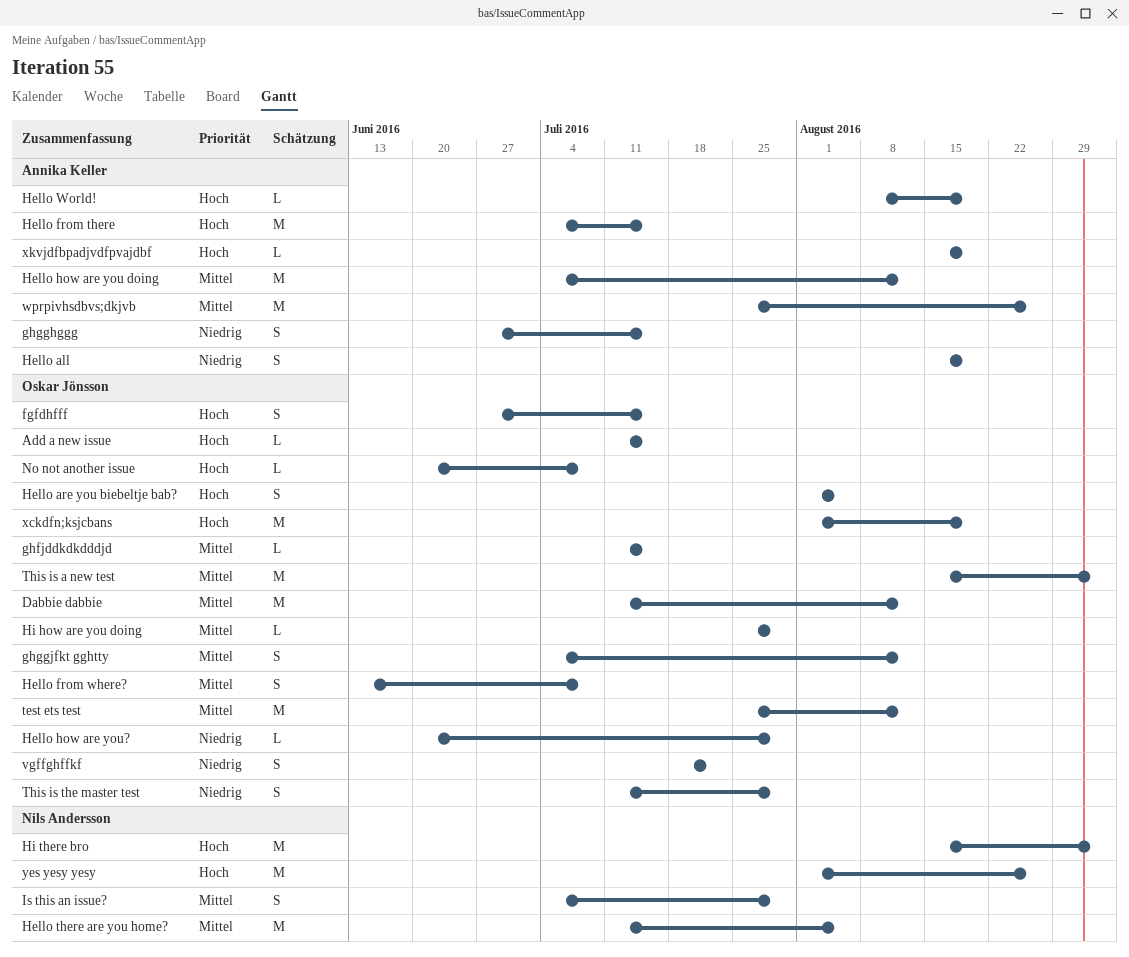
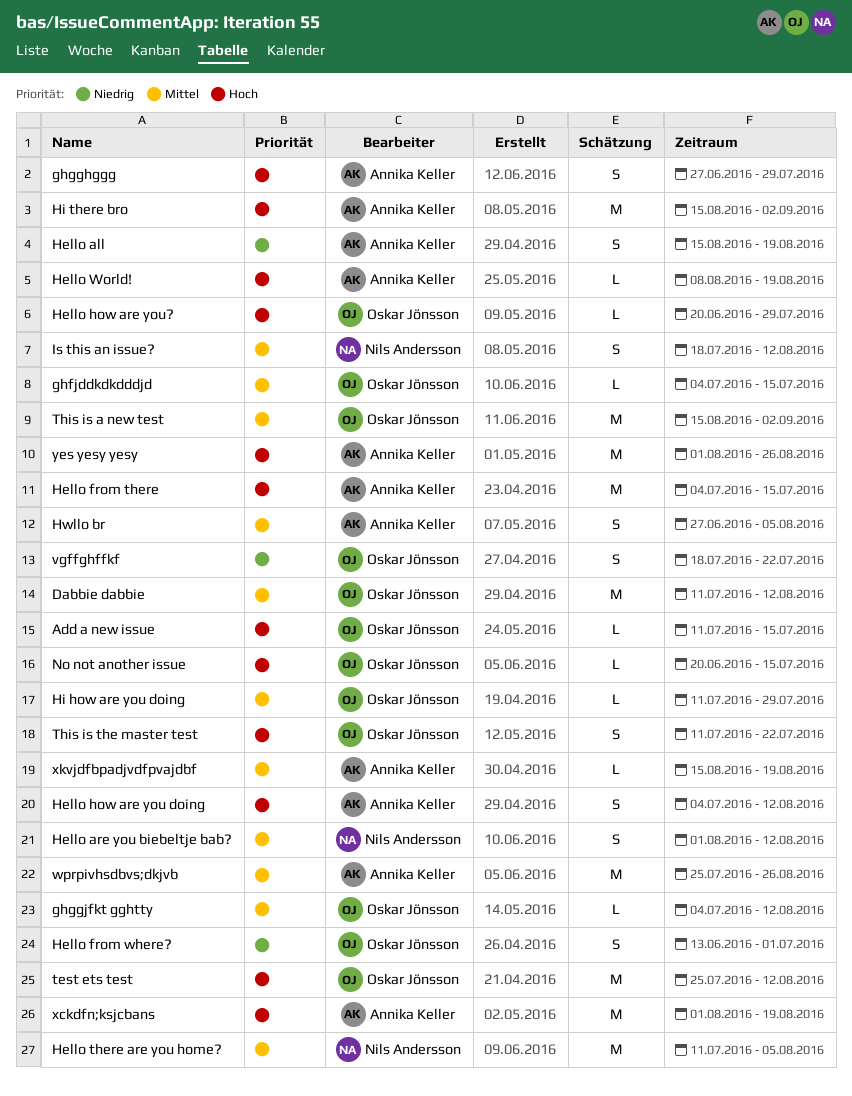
fgfdhfff: present -> none
ghfjddkdkdddjd, start: Jul 11 -> Jul 4
ghgghggg, priority: Niedrig -> Hoch
ghgghggg, due: Jul 15 -> Jul 29
ghggjfkt gghtty, estimate: S -> L
Hello are you biebeltje bab?, owner: Oskar Jönsson -> Nils Andersson
Hello are you biebeltje bab?, priority: Hoch -> Mittel
Hello are you biebeltje bab?, due: Aug 5 -> Aug 12
Hello from where?, priority: Mittel -> Niedrig
Hello from where?, due: Jul 8 -> Jul 1
Hello how are you doing, priority: Mittel -> Hoch
Hello how are you doing, estimate: M -> S
Hello how are you?, priority: Niedrig -> Hoch
Hi how are you doing, start: Jul 25 -> Jul 11
Hi there bro, owner: Nils Andersson -> Annika Keller
Hwllo br: none -> present
Is this an issue?, start: Jul 4 -> Jul 18
Is this an issue?, due: Jul 29 -> Aug 12
No not another issue, due: Jul 8 -> Jul 15
test ets test, priority: Mittel -> Hoch
This is the master test, priority: Niedrig -> Hoch
This is the master test, due: Jul 29 -> Jul 22
xckdfn;ksjcbans, owner: Oskar Jönsson -> Annika Keller
xkvjdfbpadjvdfpvajdbf, priority: Hoch -> Mittel
yes yesy yesy, owner: Nils Andersson -> Annika Keller

